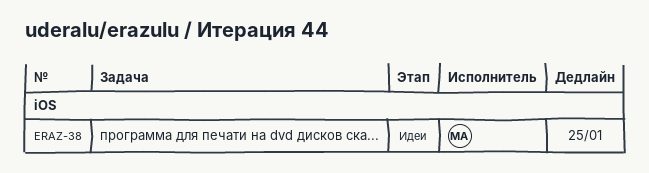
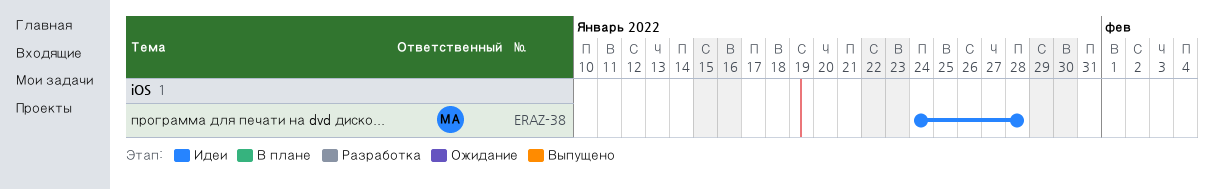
ERAZ-38, due: Jan 25 -> Jan 28

